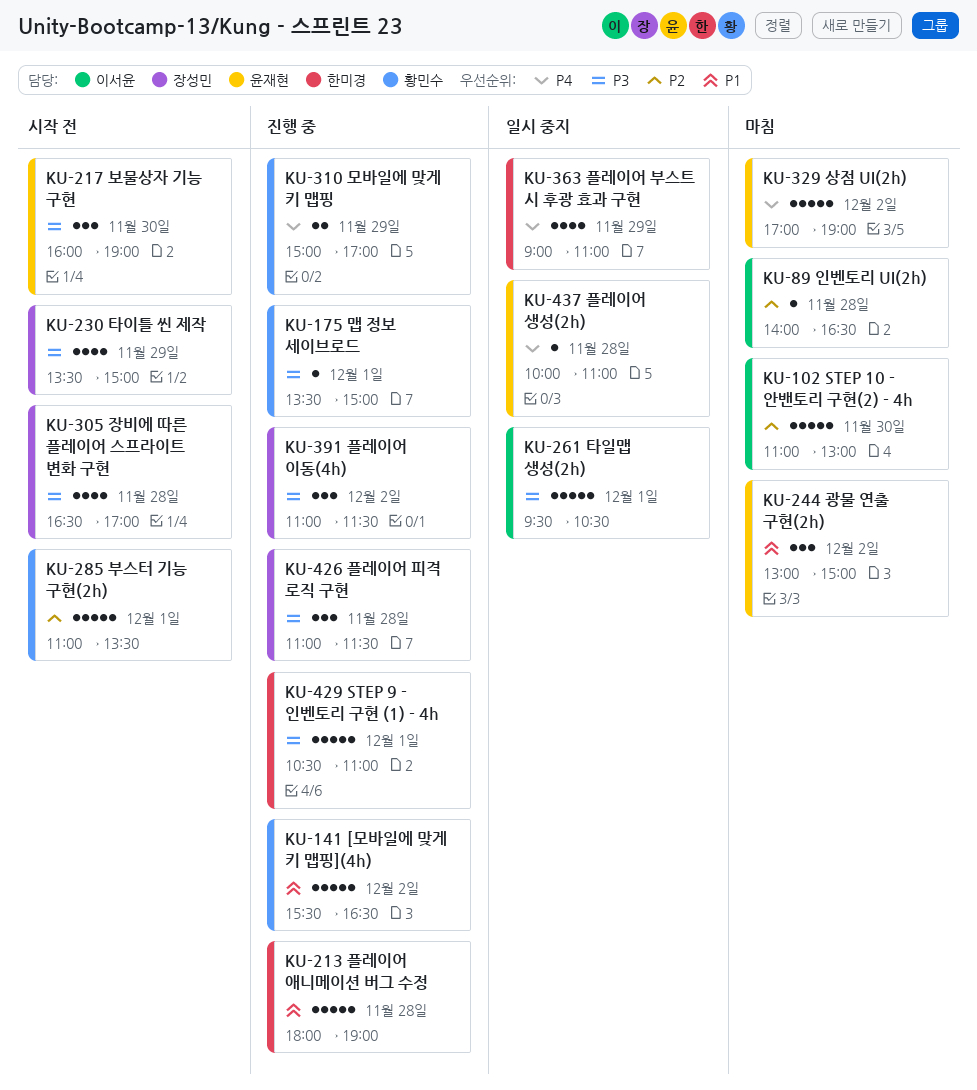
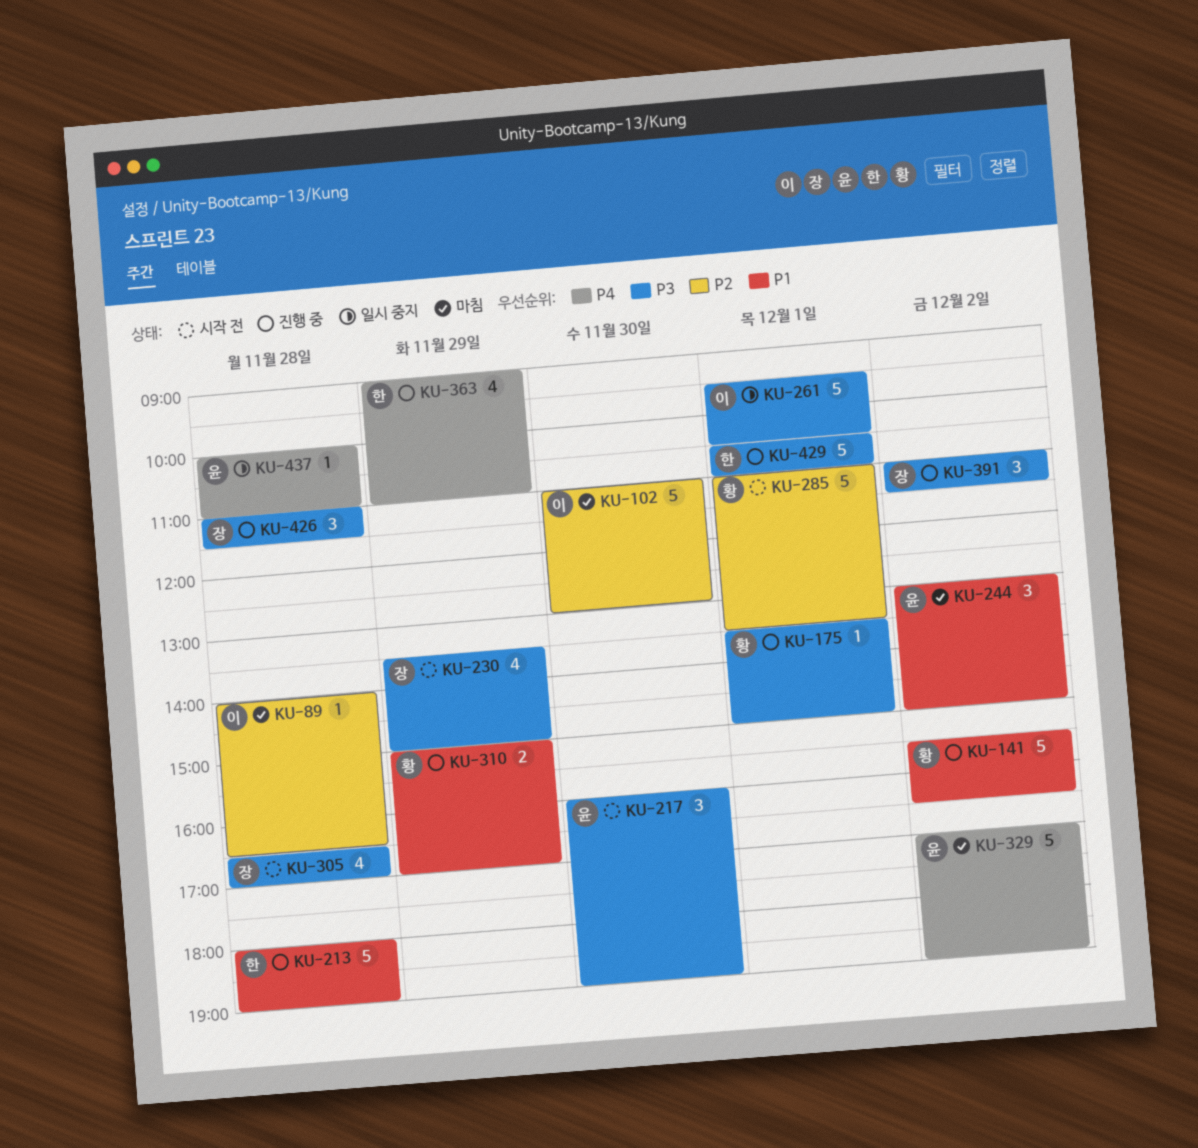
KU-310, priority: P4 -> P1
KU-363, status: 일시 중지 -> 진행 중

